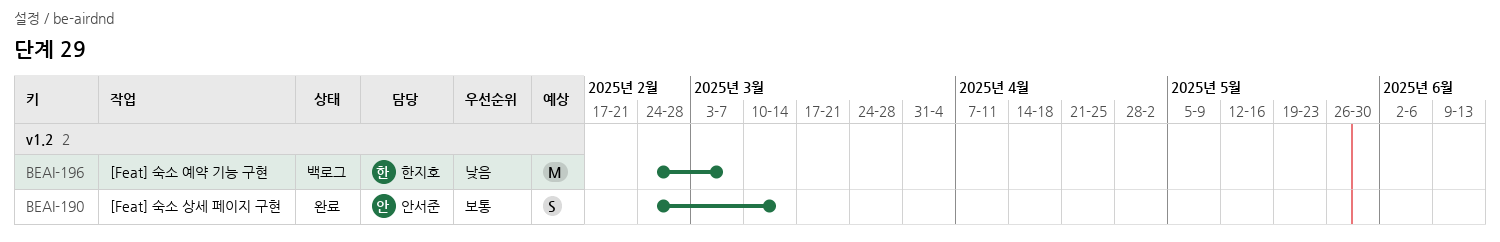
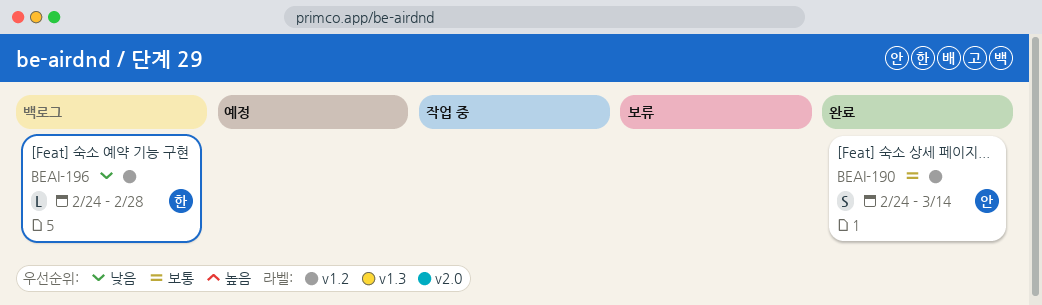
BEAI-196, estimate: M -> L
BEAI-196, due: Mar 7 -> Feb 28

